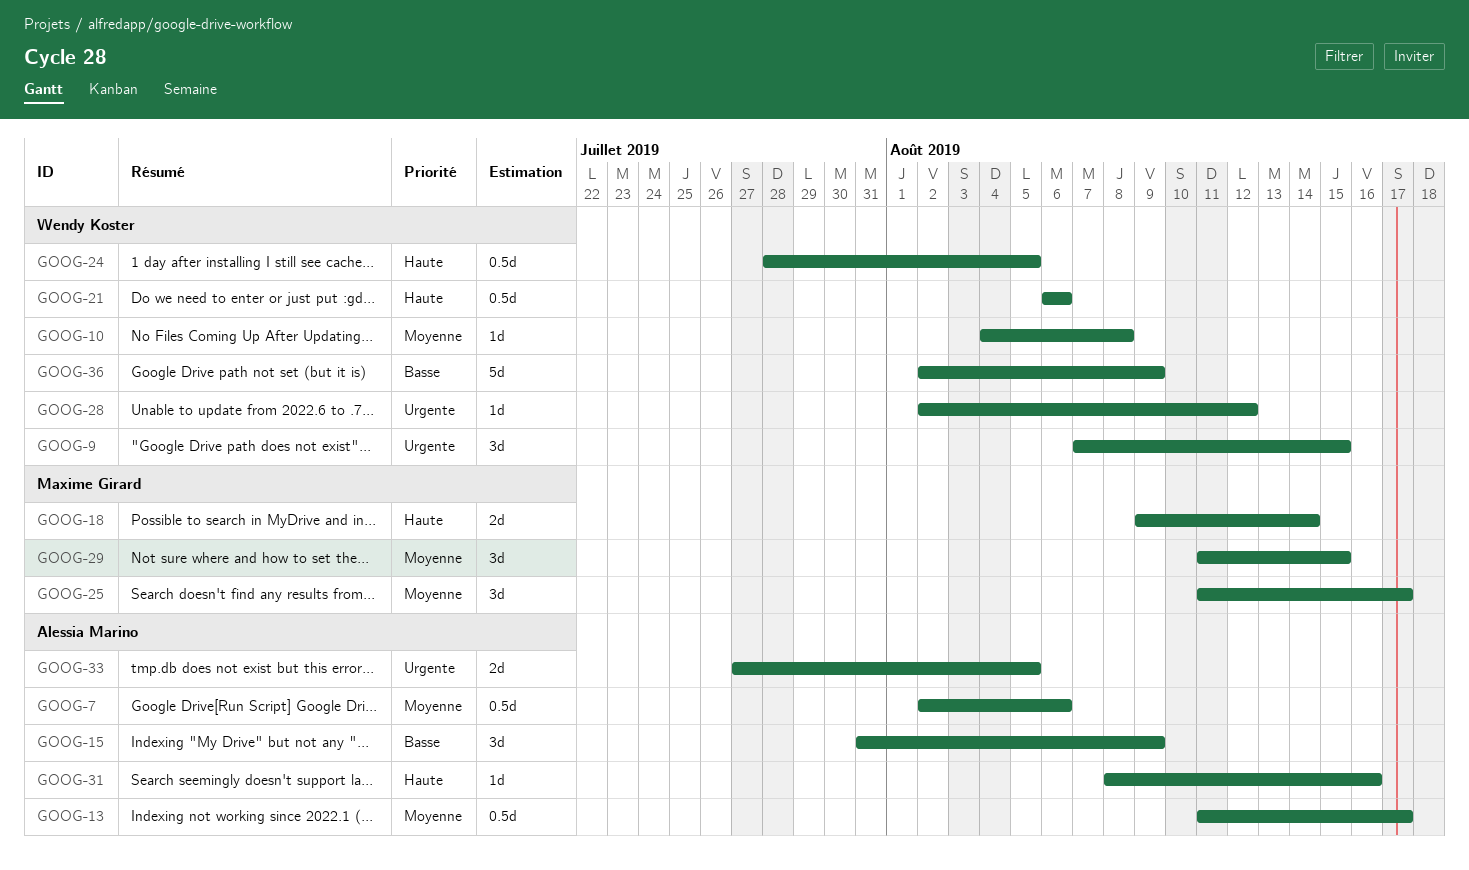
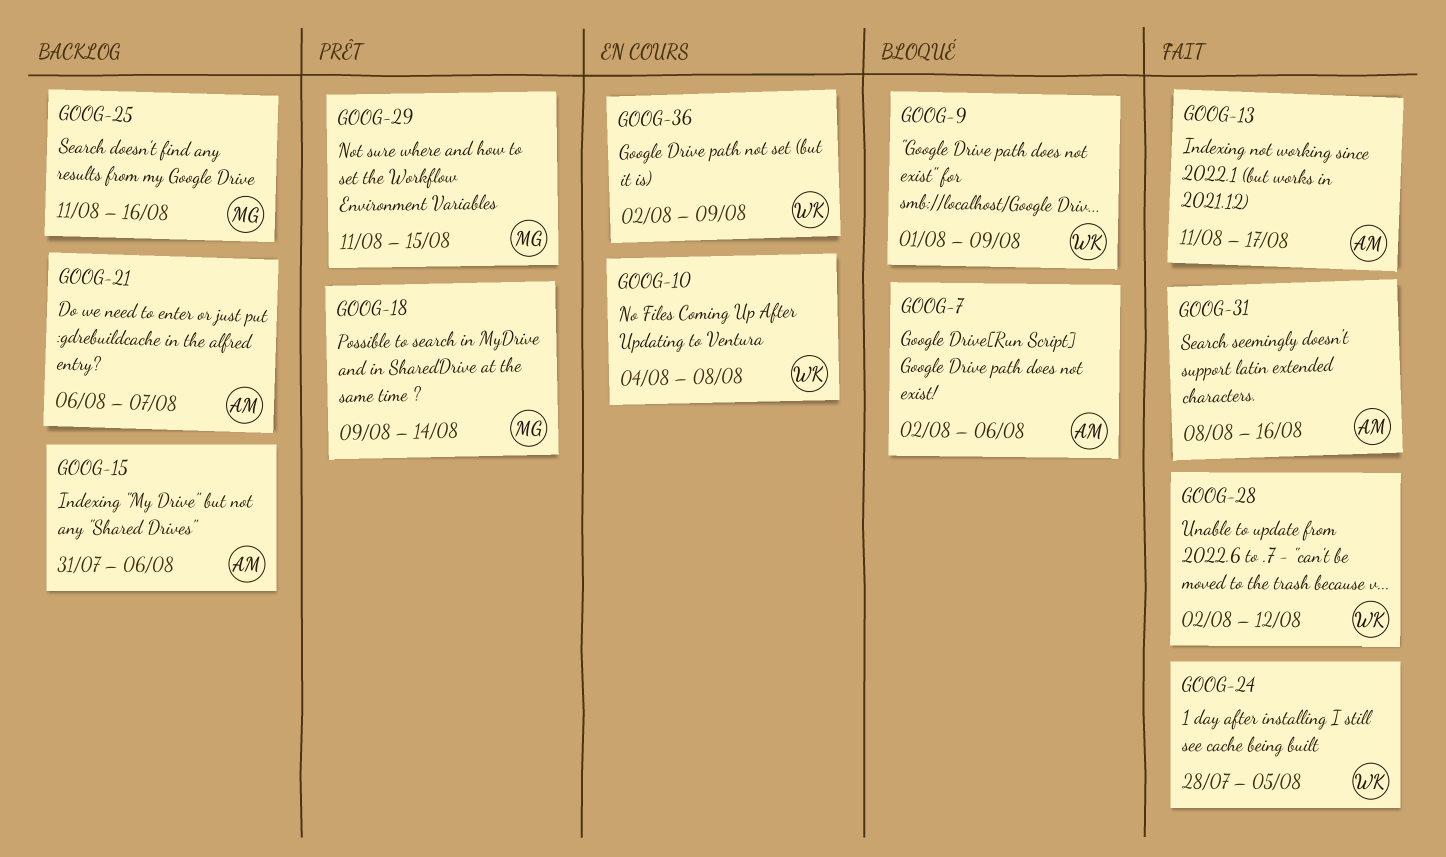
GOOG-9, start: Aug 7 -> Aug 1
GOOG-9, due: Aug 15 -> Aug 9
GOOG-15, due: Aug 9 -> Aug 6
GOOG-21, owner: Wendy Koster -> Alessia Marino
GOOG-21, due: Aug 6 -> Aug 7
GOOG-25, due: Aug 17 -> Aug 16
GOOG-33: present -> none

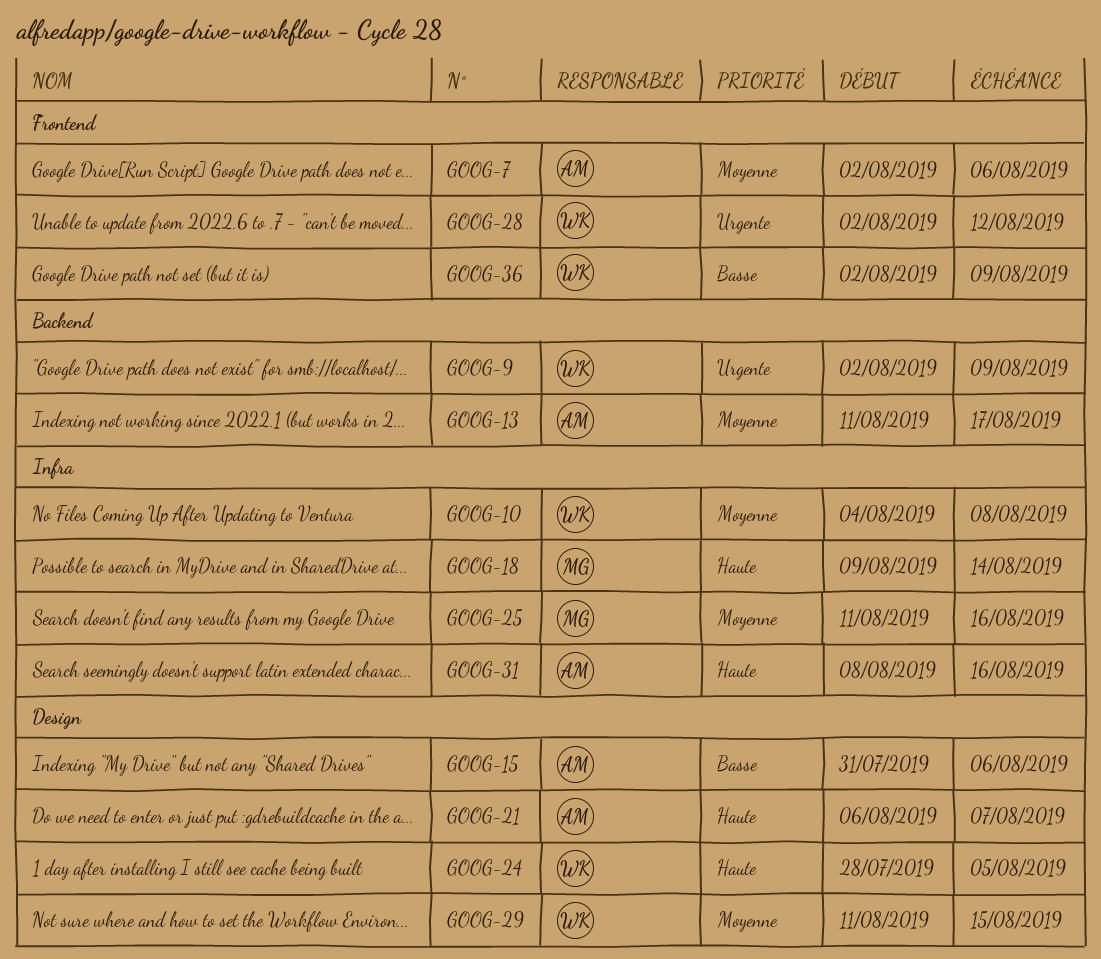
GOOG-9, start: Aug 1 -> Aug 2
GOOG-29, owner: MG -> WK

